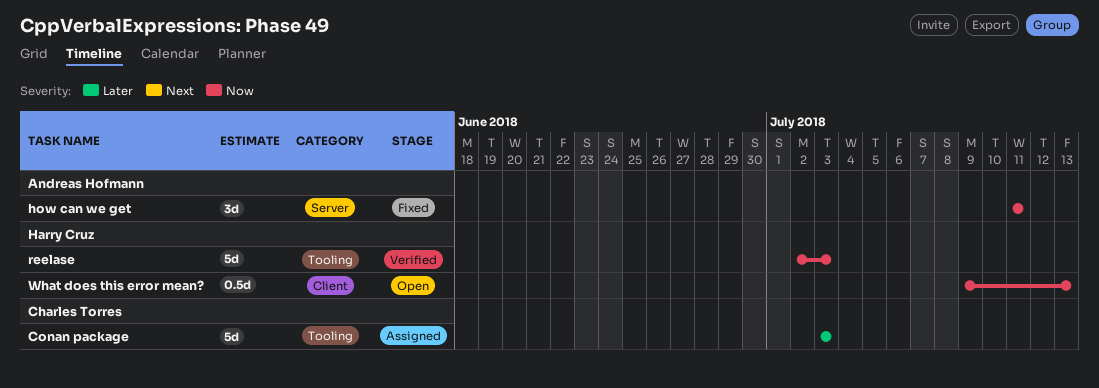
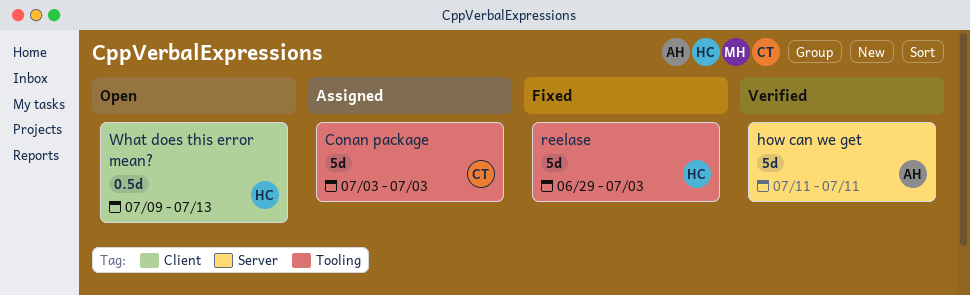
how can we get, status: Fixed -> Verified
how can we get, estimate: 3d -> 5d
reelase, status: Verified -> Fixed
reelase, start: Jul 2 -> Jun 29

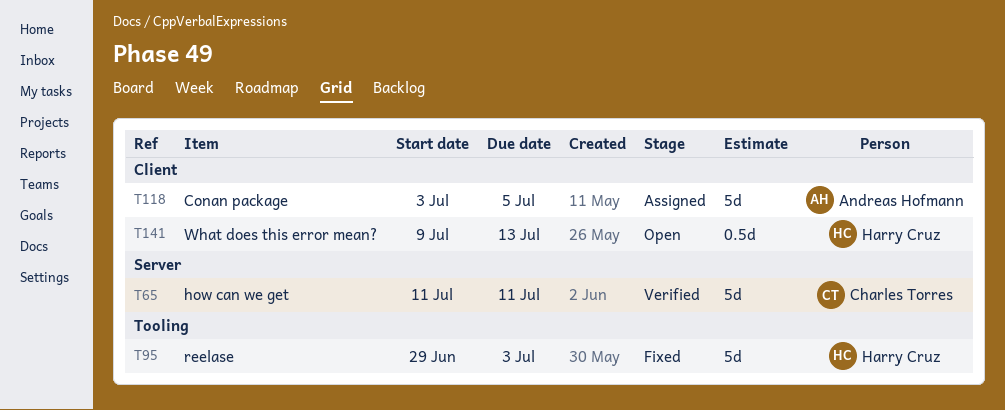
Conan package, owner: Charles Torres -> Andreas Hofmann
Conan package, label: Tooling -> Client
Conan package, due: Jul 3 -> Jul 5
how can we get, owner: Andreas Hofmann -> Charles Torres

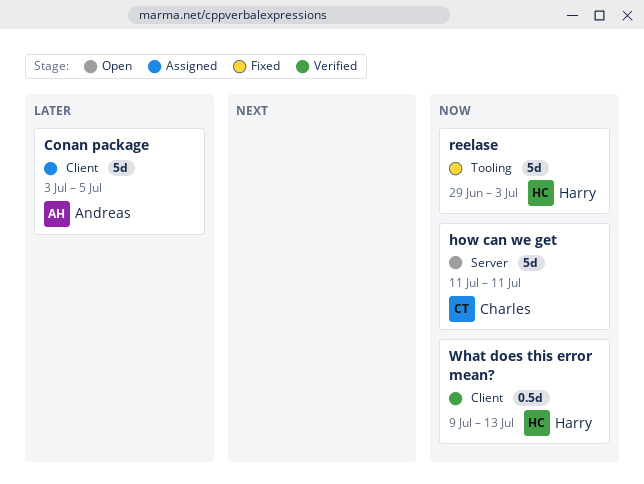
how can we get, status: Verified -> Open
What does this error mean?, status: Open -> Verified

